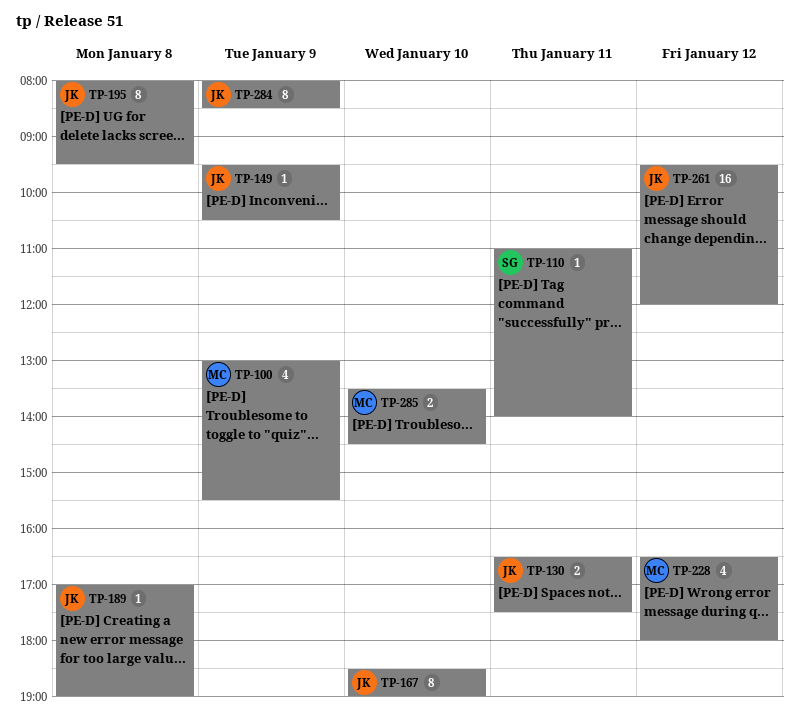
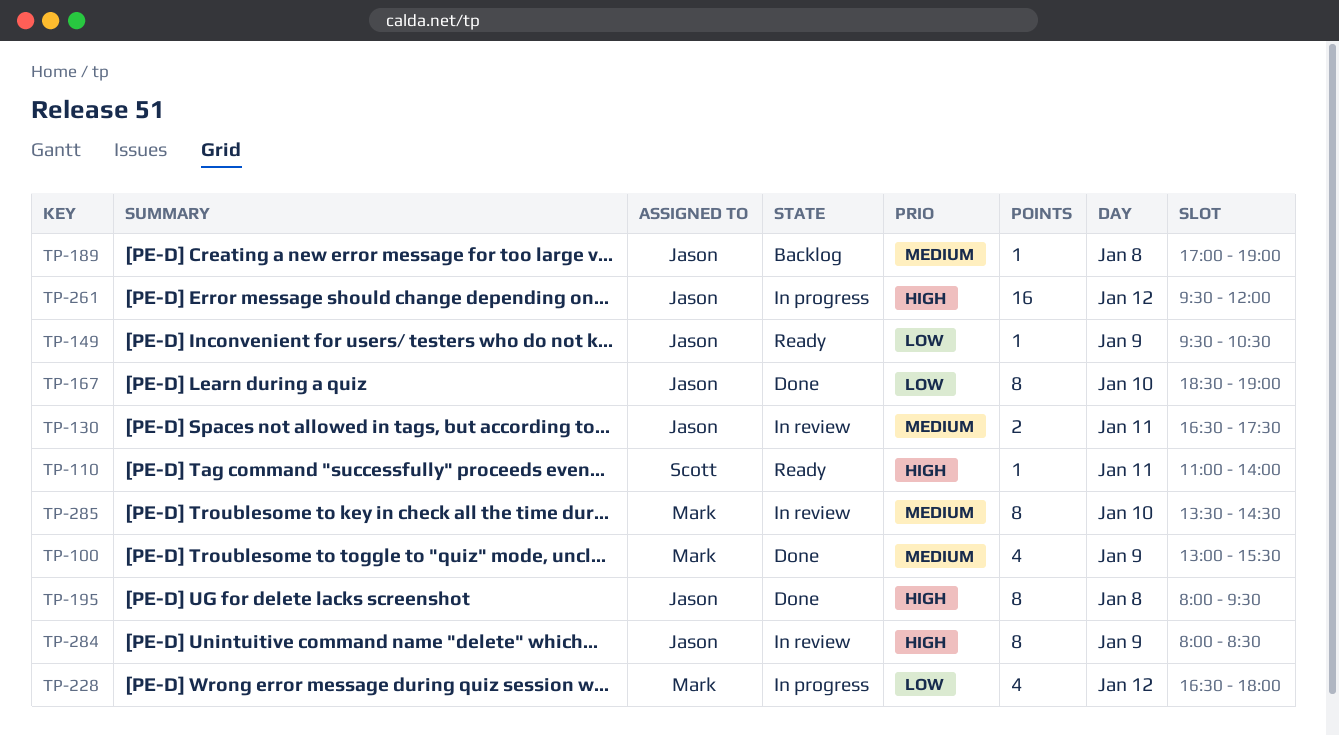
TP-285, estimate: 2 -> 8

